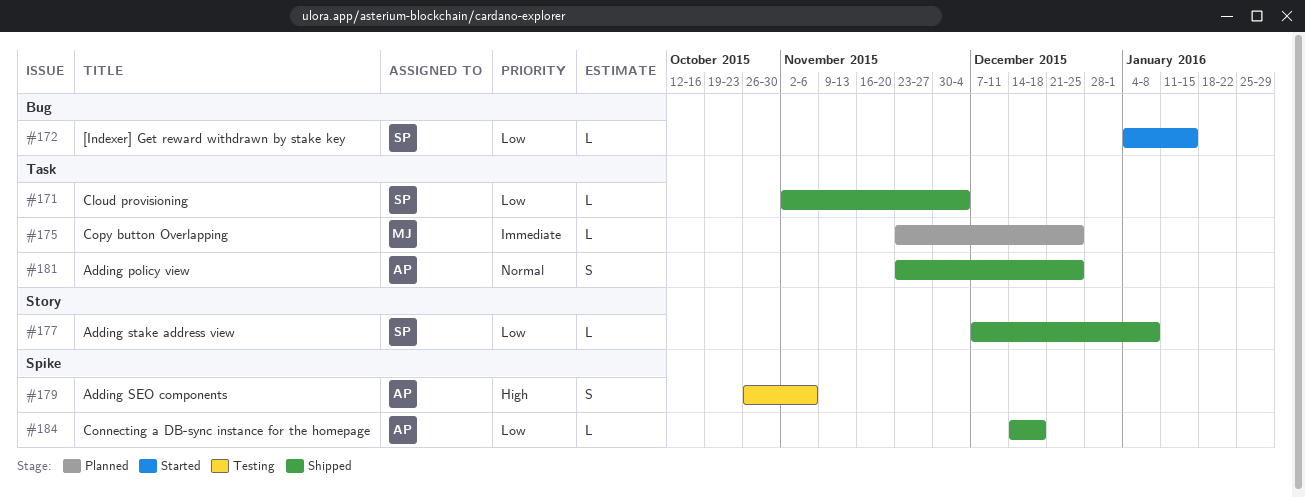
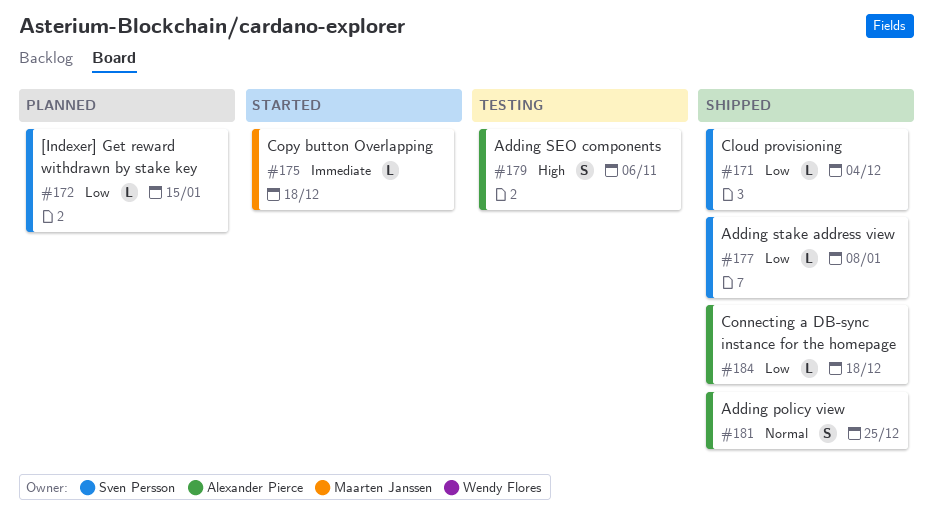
#172, status: Started -> Planned
#175, status: Planned -> Started
#175, due: Dec 25 -> Dec 18

